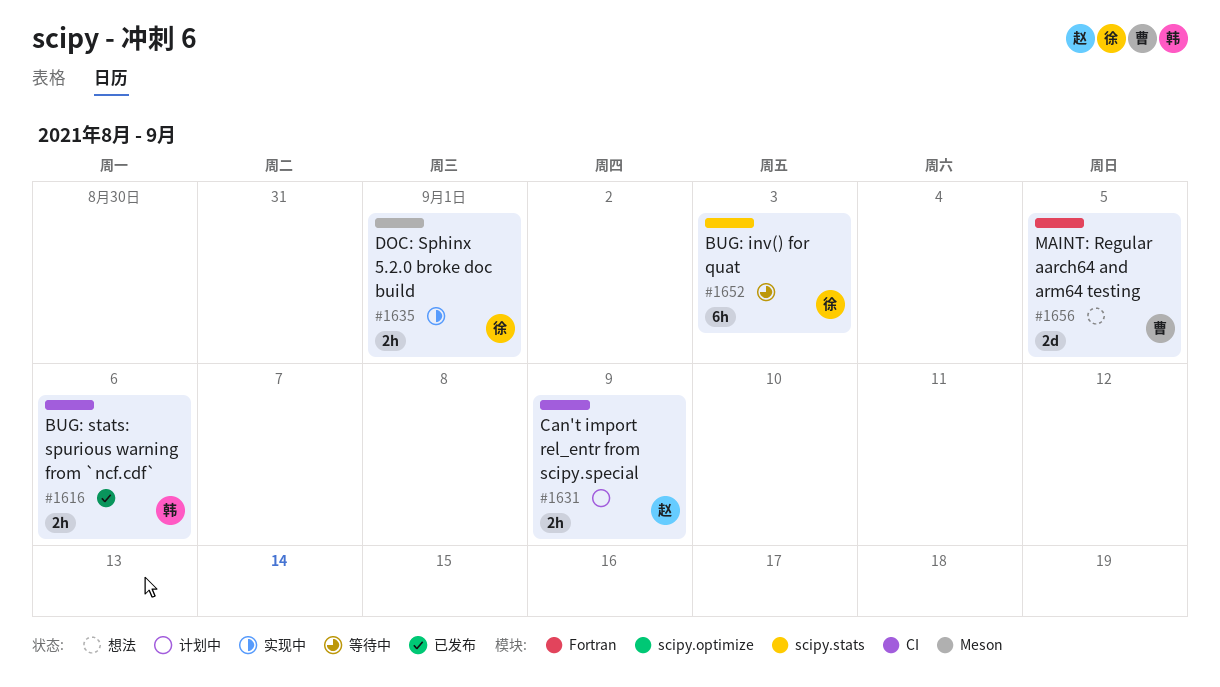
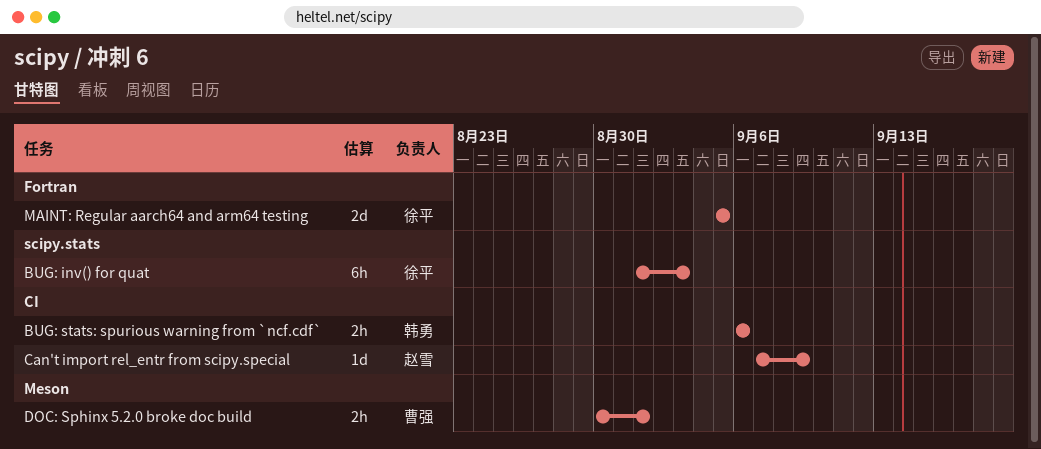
Can't import rel_entr from scipy.special, estimate: 2h -> 1d
DOC: Sphinx 5.2.0 broke doc build, owner: 徐平 -> 曹强
MAINT: Regular aarch64 and arm64 testing, owner: 曹强 -> 徐平

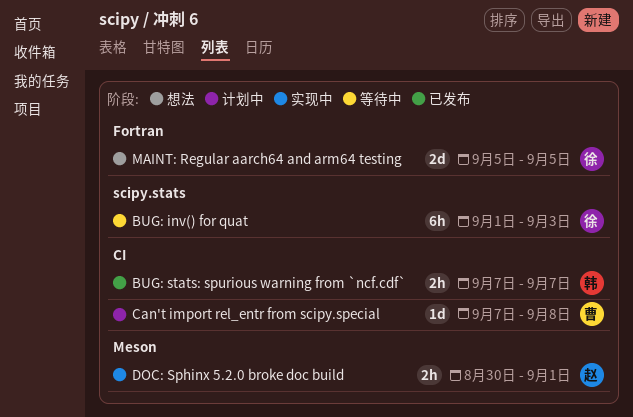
BUG: stats: spurious warning from `ncf.cdf`, start: Sep 6 -> Sep 7
BUG: stats: spurious warning from `ncf.cdf`, due: Sep 6 -> Sep 7
Can't import rel_entr from scipy.special, owner: 赵雪 -> 曹强
Can't import rel_entr from scipy.special, due: Sep 9 -> Sep 8
DOC: Sphinx 5.2.0 broke doc build, owner: 曹强 -> 赵雪

